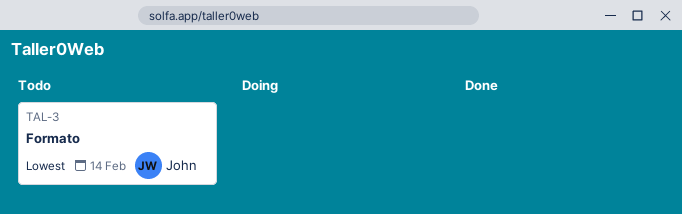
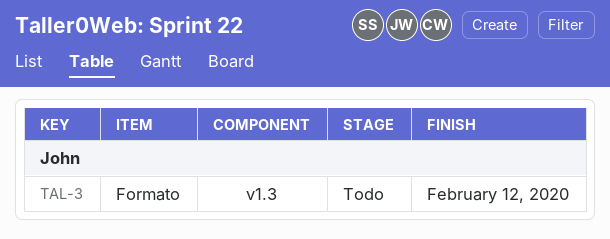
TAL-3, due: Feb 14 -> Feb 12

